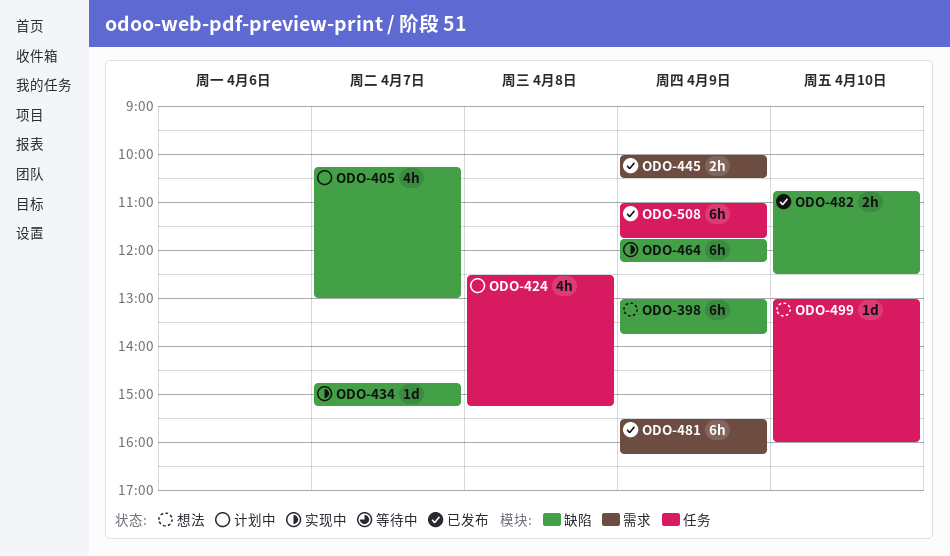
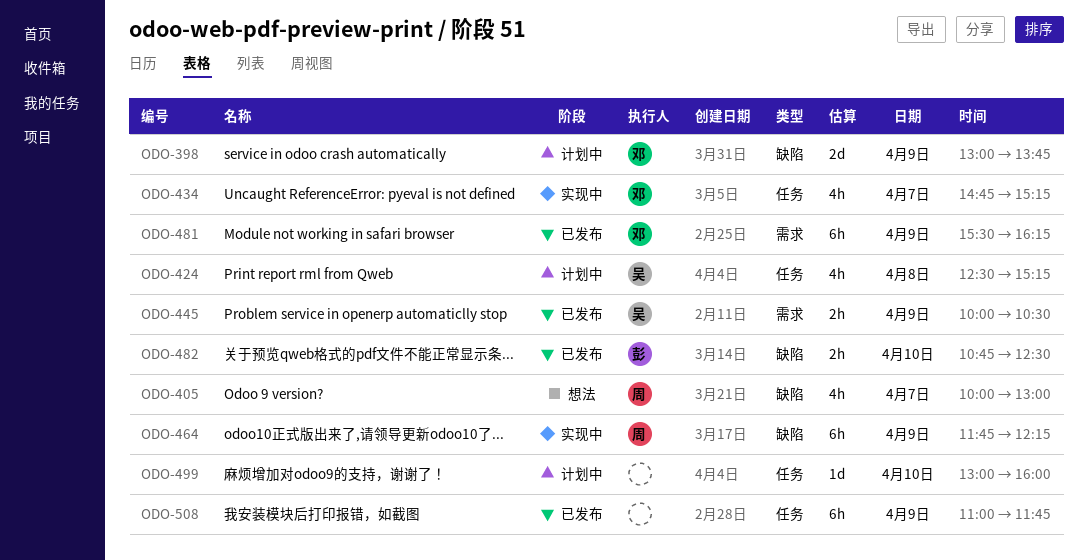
ODO-398, status: 想法 -> 计划中
ODO-398, estimate: 6h -> 2d
ODO-405, status: 计划中 -> 想法
ODO-405, begins: 10:15 -> 10:00
ODO-434, label: 缺陷 -> 任务
ODO-434, estimate: 1d -> 4h
ODO-499, status: 想法 -> 计划中

